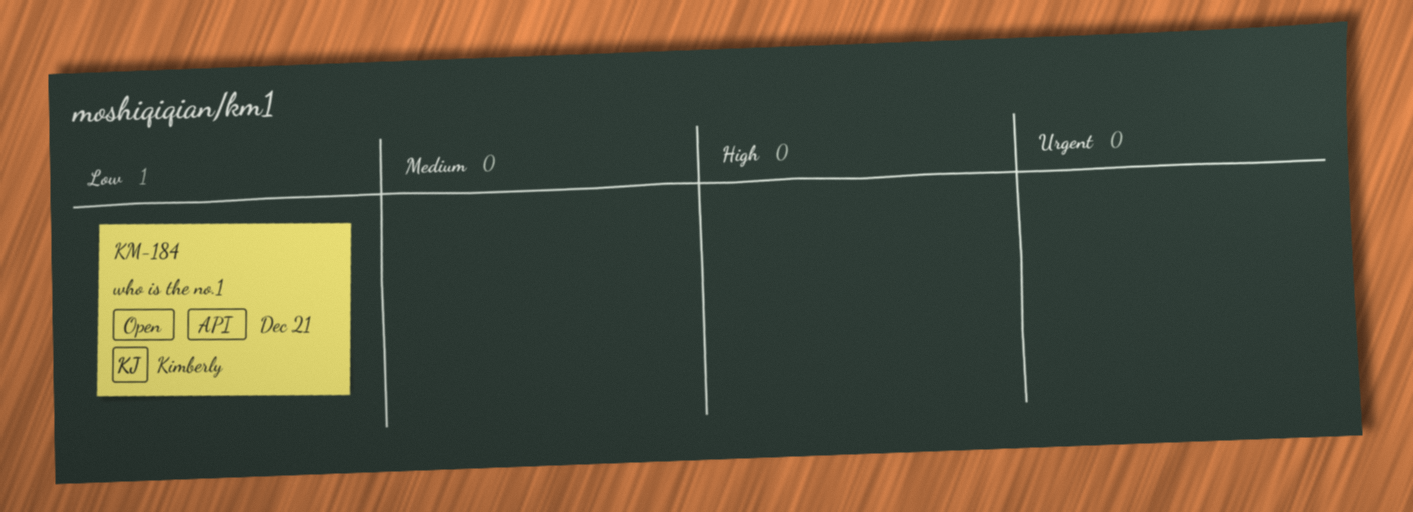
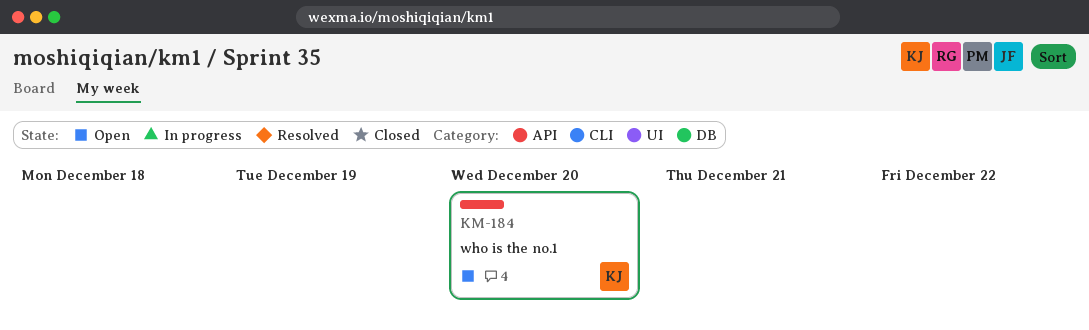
KM-184, due: Dec 21 -> Dec 20

